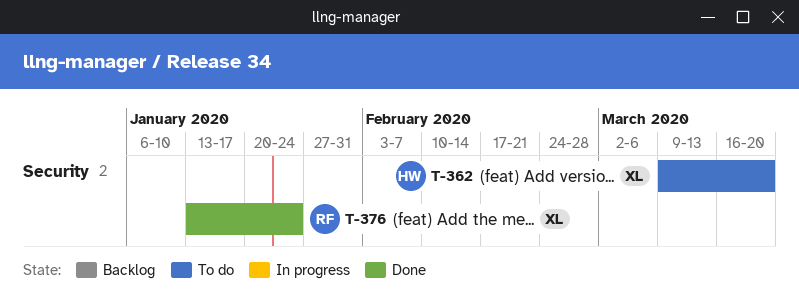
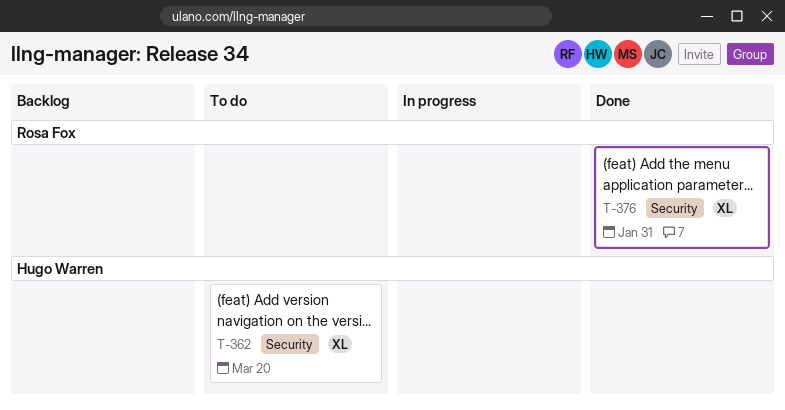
T-376, due: Jan 24 -> Jan 31

